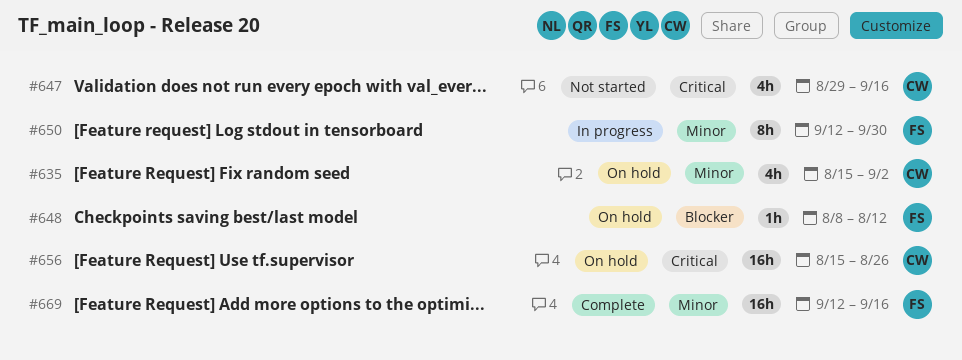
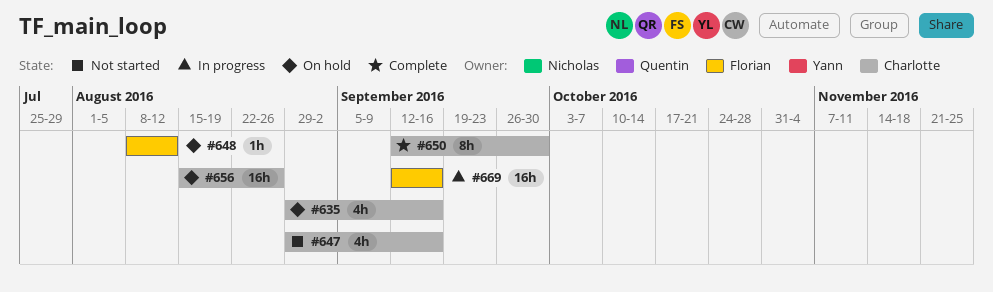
#635, start: Aug 15 -> Aug 29
#635, due: Sep 2 -> Sep 16
#650, status: In progress -> Complete
#650, owner: Florian -> Charlotte
#669, status: Complete -> In progress

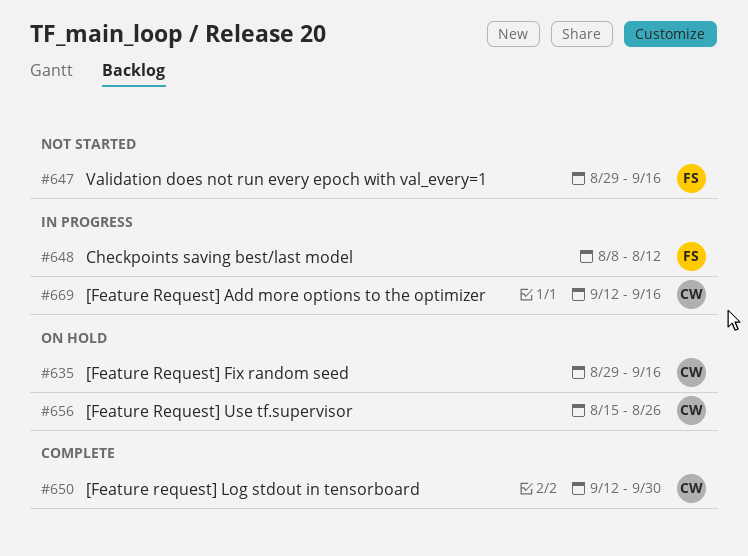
#647, owner: Charlotte -> Florian
#648, status: On hold -> In progress
#669, owner: Florian -> Charlotte

